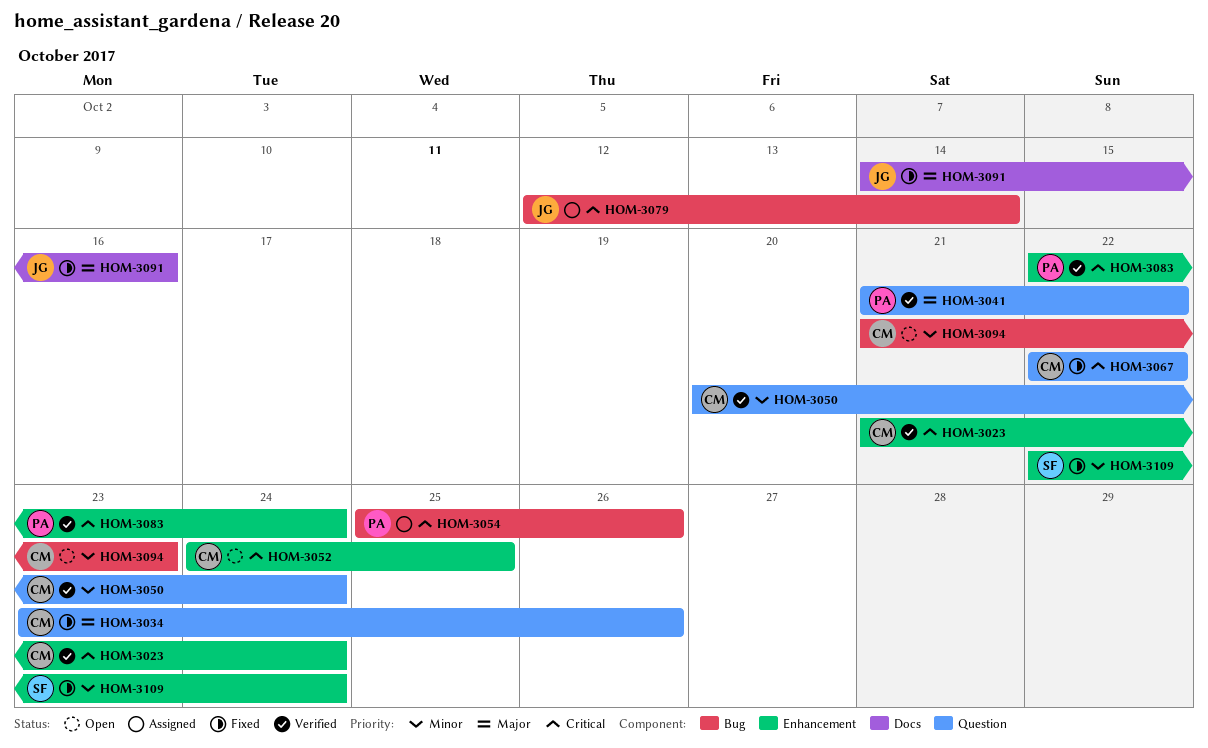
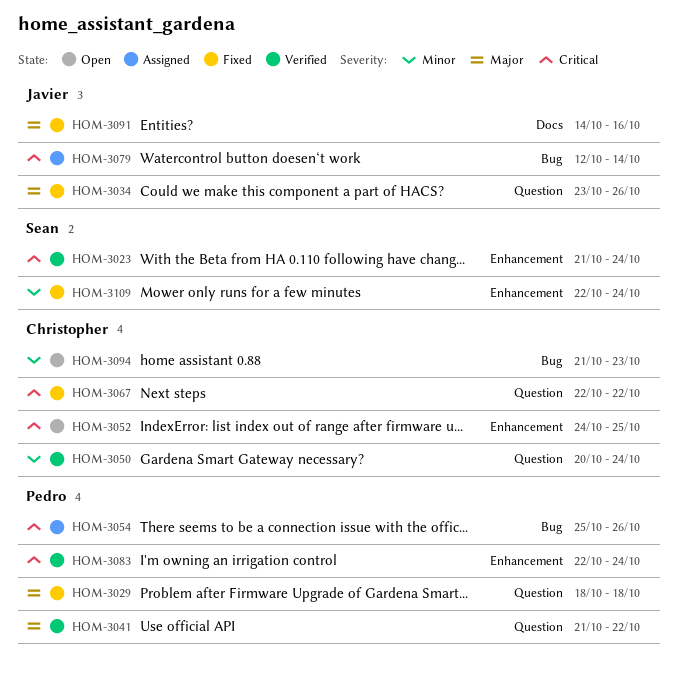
HOM-3023, owner: Christopher -> Sean
HOM-3029: none -> present
HOM-3034, owner: Christopher -> Javier

